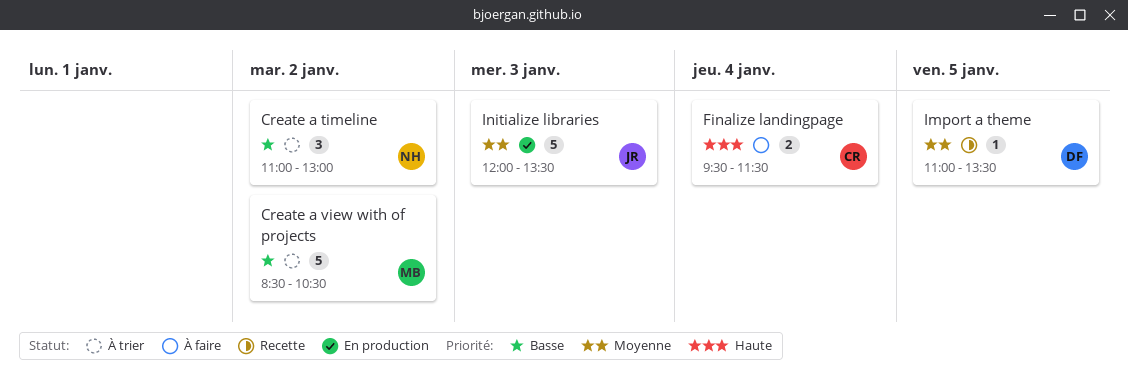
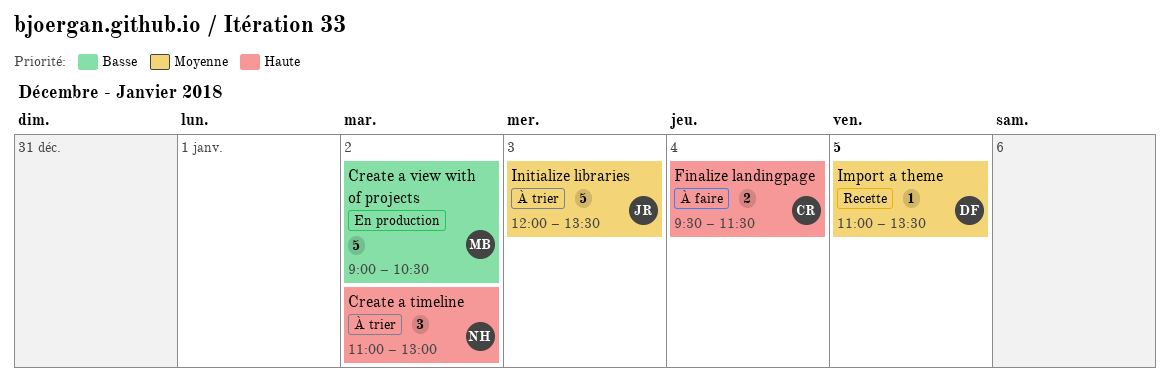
Create a timeline, priority: Basse -> Haute
Create a view with of projects, status: À trier -> En production
Create a view with of projects, begins: 08:30 -> 09:00
Initialize libraries, status: En production -> À trier

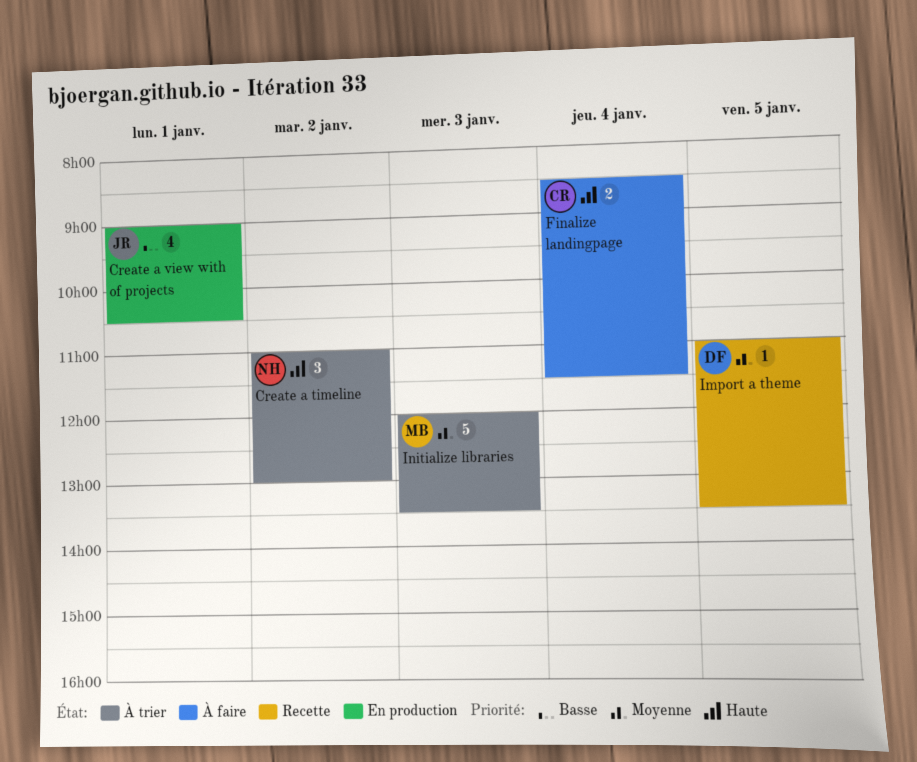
Create a view with of projects, owner: MB -> JR
Create a view with of projects, estimate: 5 -> 4
Create a view with of projects, day: Jan 2 -> Jan 1
Finalize landingpage, begins: 09:30 -> 08:30
Initialize libraries, owner: JR -> MB

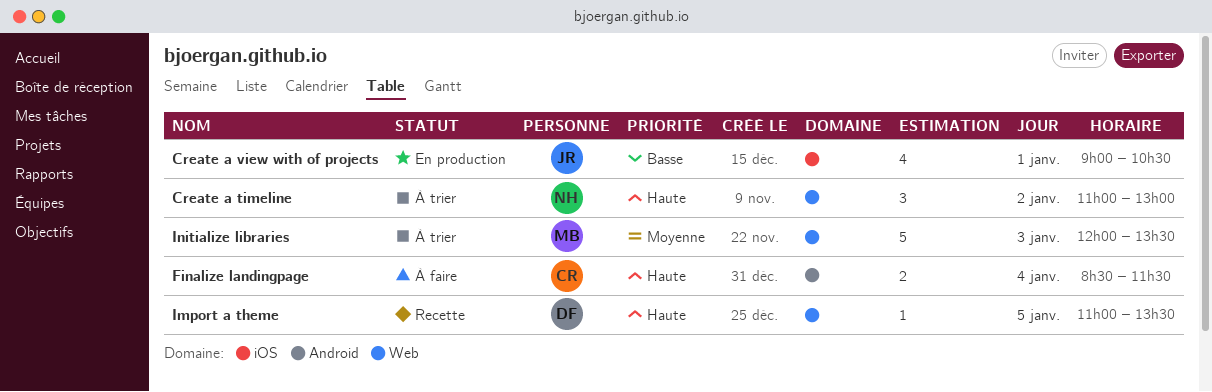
Import a theme, priority: Moyenne -> Haute

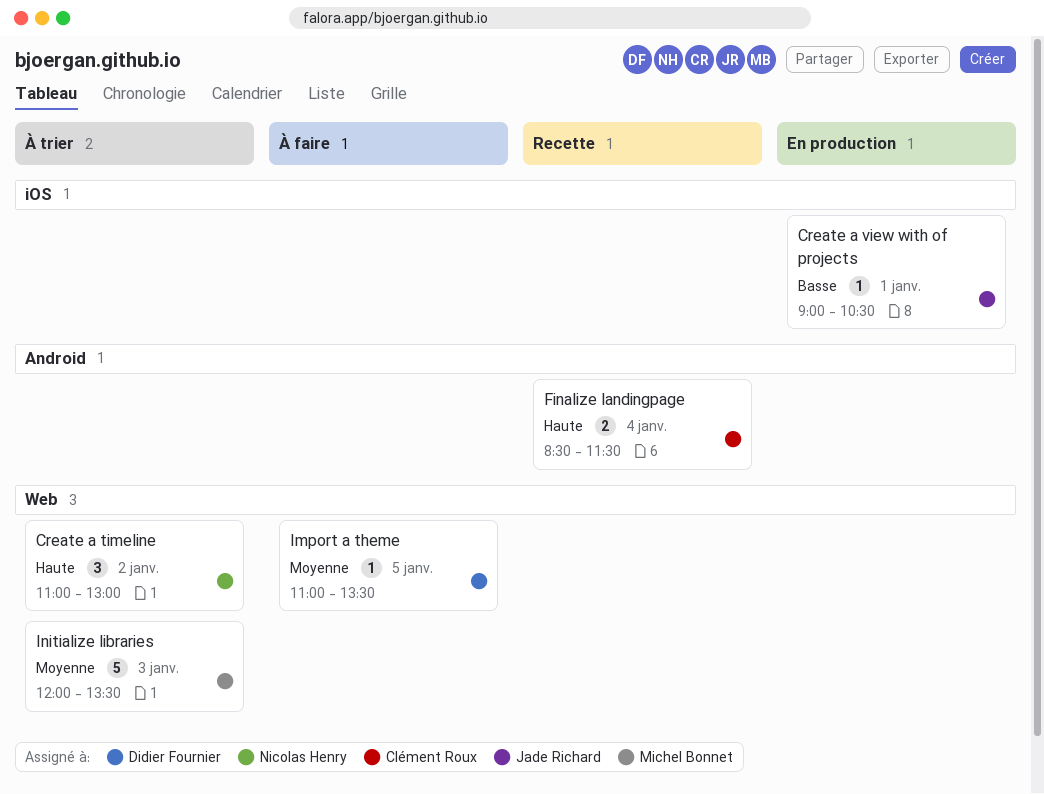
Create a view with of projects, estimate: 4 -> 1
Finalize landingpage, status: À faire -> Recette
Import a theme, status: Recette -> À faire
Import a theme, priority: Haute -> Moyenne

